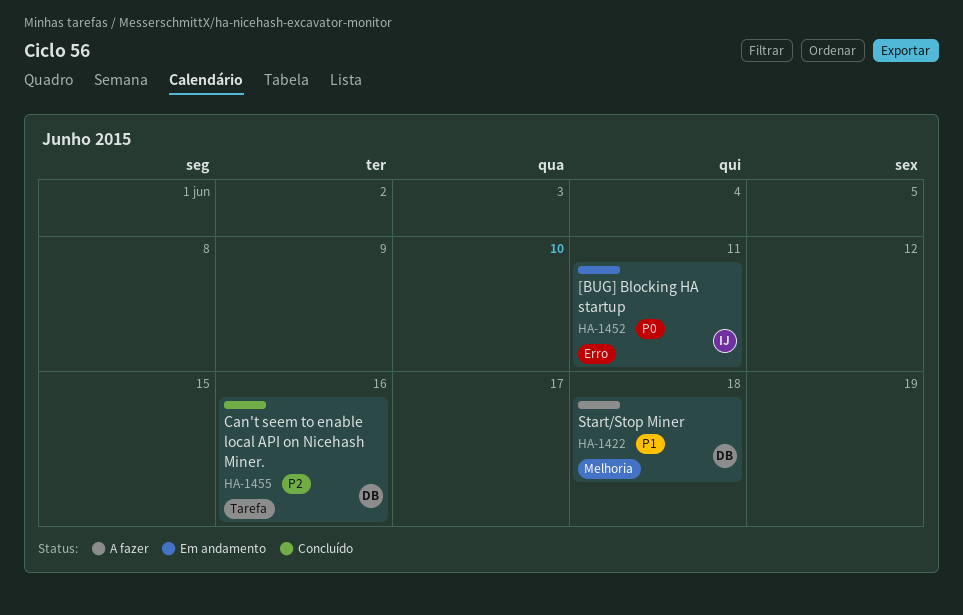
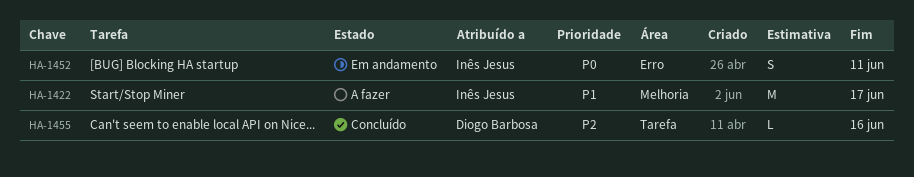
HA-1422, owner: Diogo Barbosa -> Inês Jesus
HA-1422, due: Jun 18 -> Jun 17

